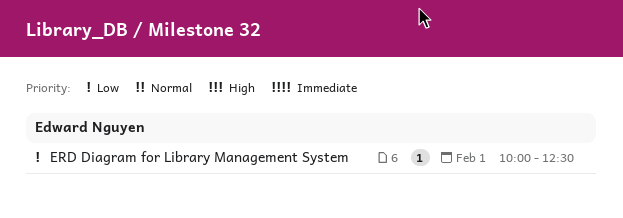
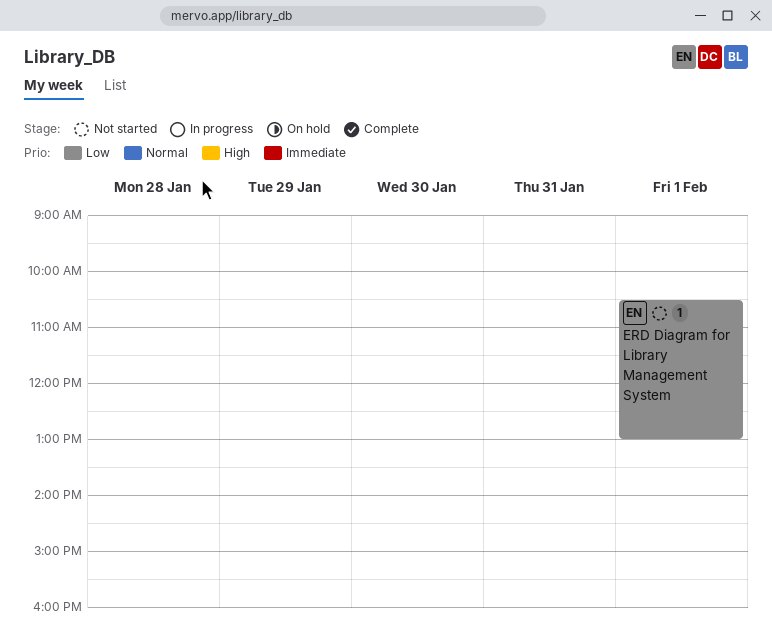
ERD Diagram for Library Management System, begins: 10:00 -> 10:30
ERD Diagram for Library Management System, ends: 12:30 -> 13:00

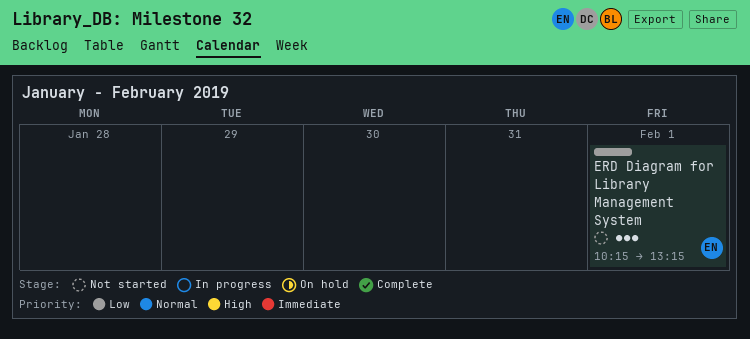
ERD Diagram for Library Management System, estimate: 1 -> 3
ERD Diagram for Library Management System, begins: 10:30 -> 10:15
ERD Diagram for Library Management System, ends: 13:00 -> 13:15

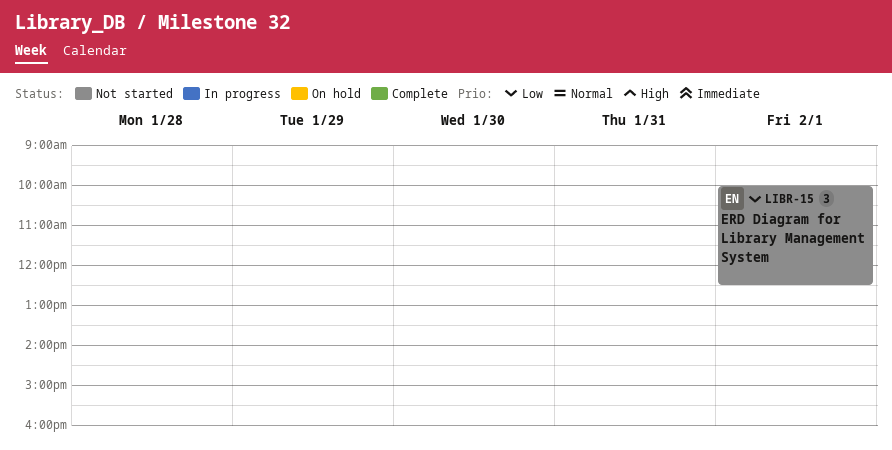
ERD Diagram for Library Management System, begins: 10:15 -> 10:00
ERD Diagram for Library Management System, ends: 13:15 -> 12:30

